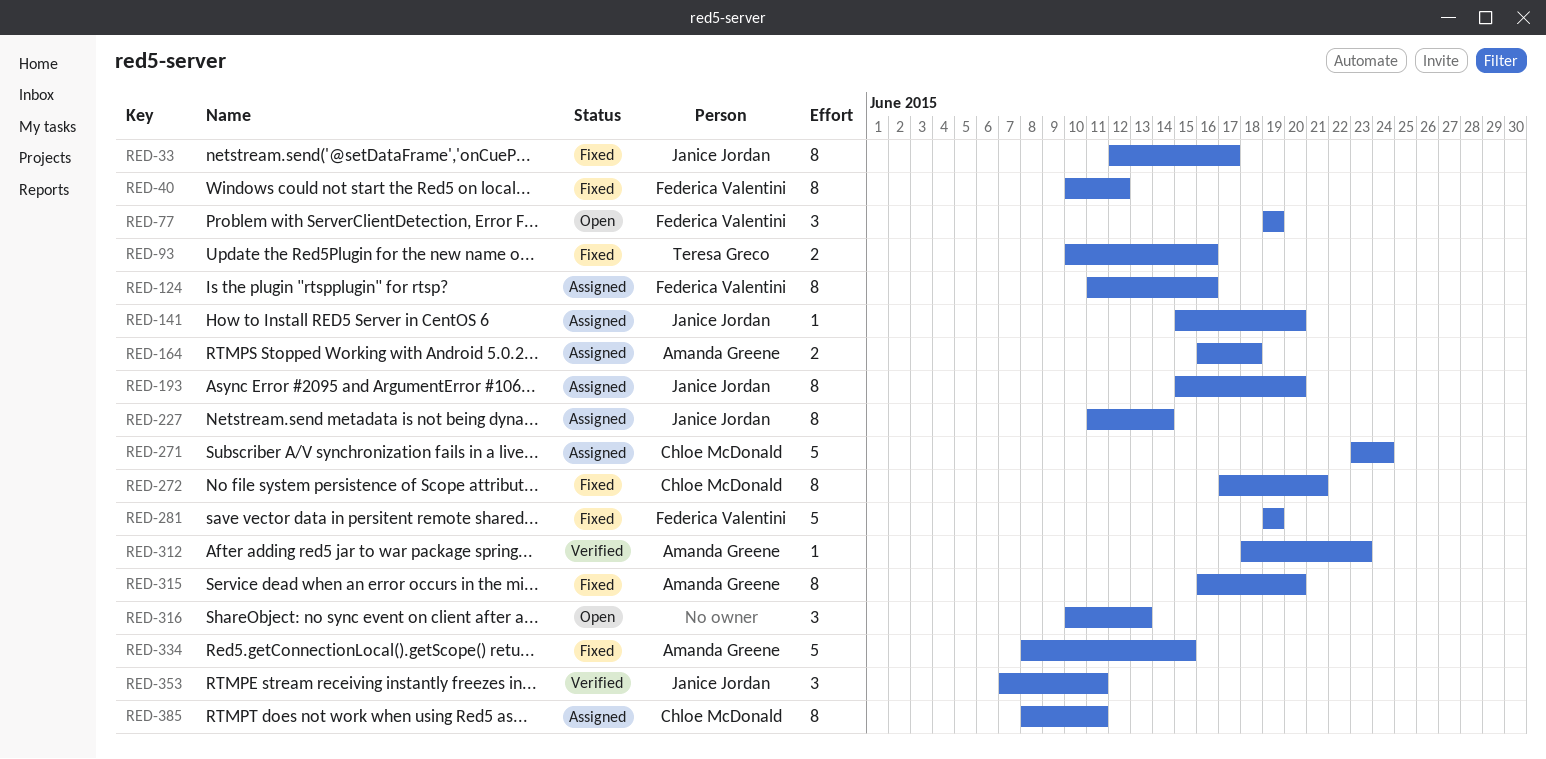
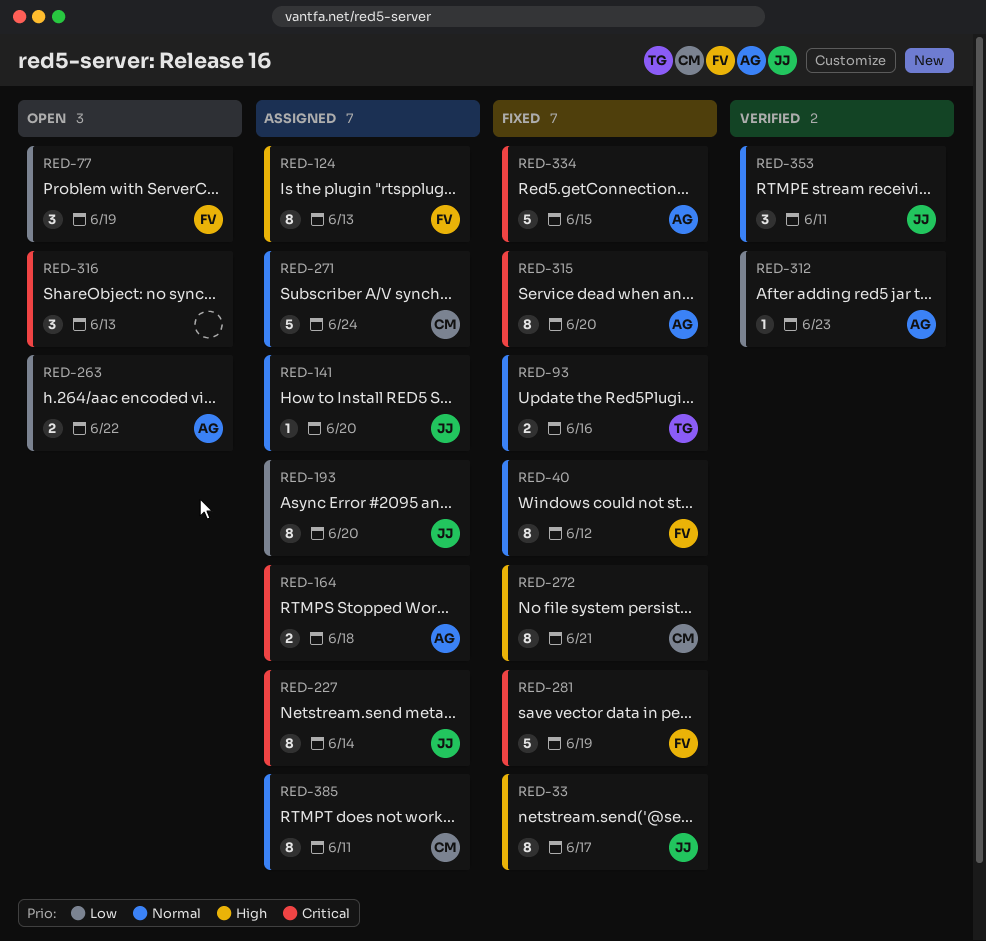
RED-124, due: Jun 16 -> Jun 13
RED-263: none -> present

